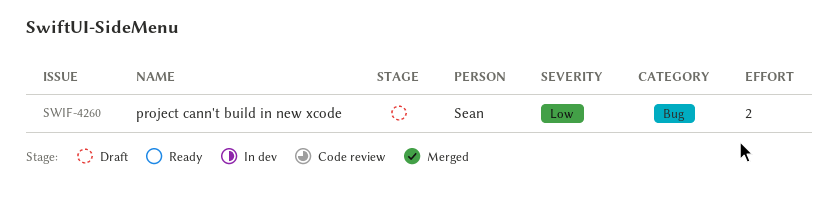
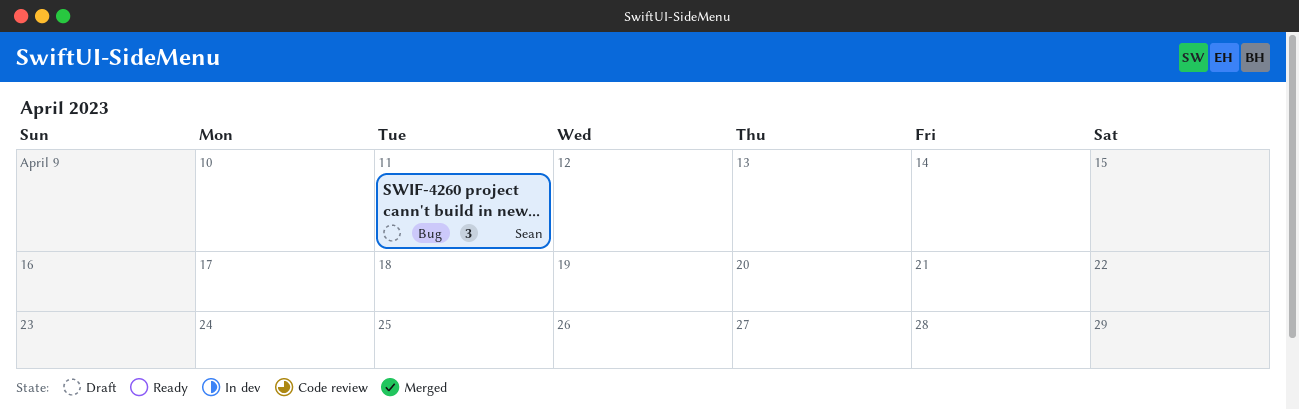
SWIF-4260, estimate: 2 -> 3

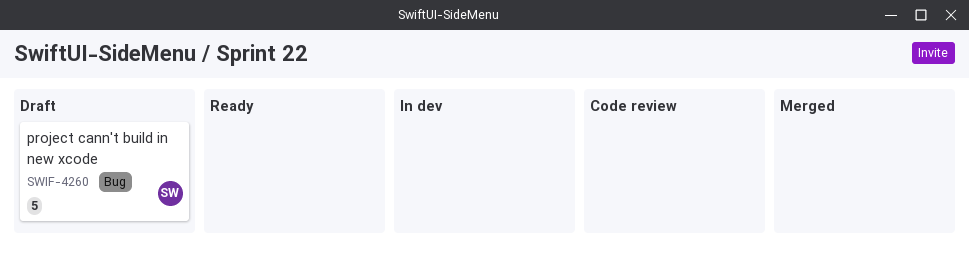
SWIF-4260, estimate: 3 -> 5

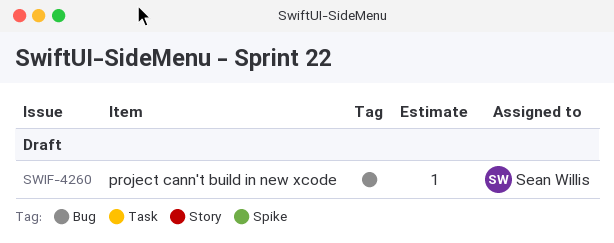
SWIF-4260, estimate: 5 -> 1

